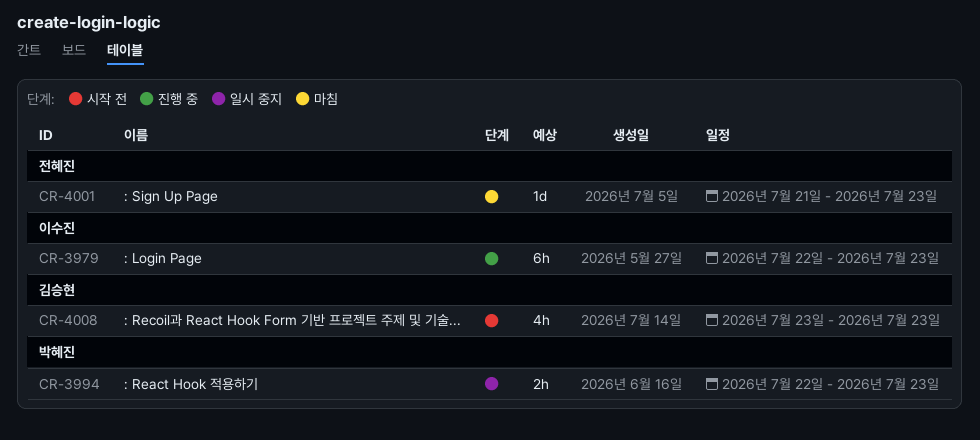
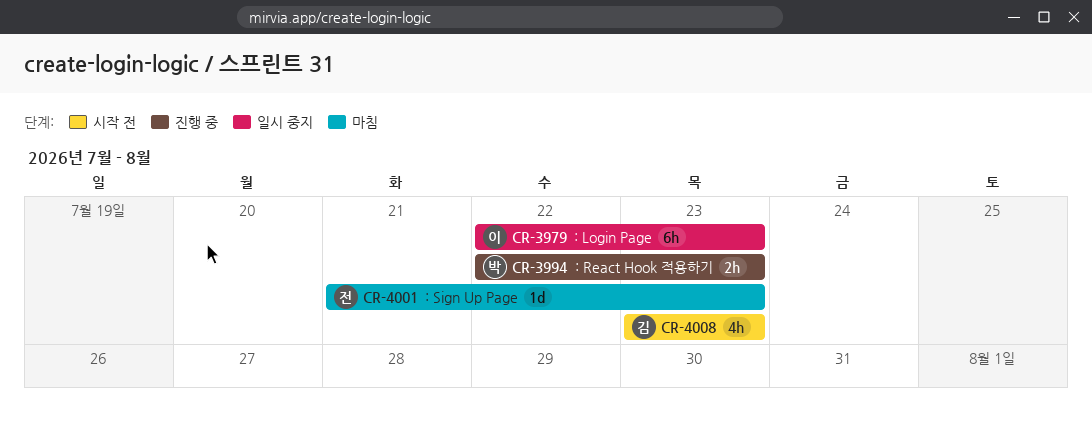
CR-3979, status: 진행 중 -> 일시 중지
CR-3994, status: 일시 중지 -> 진행 중

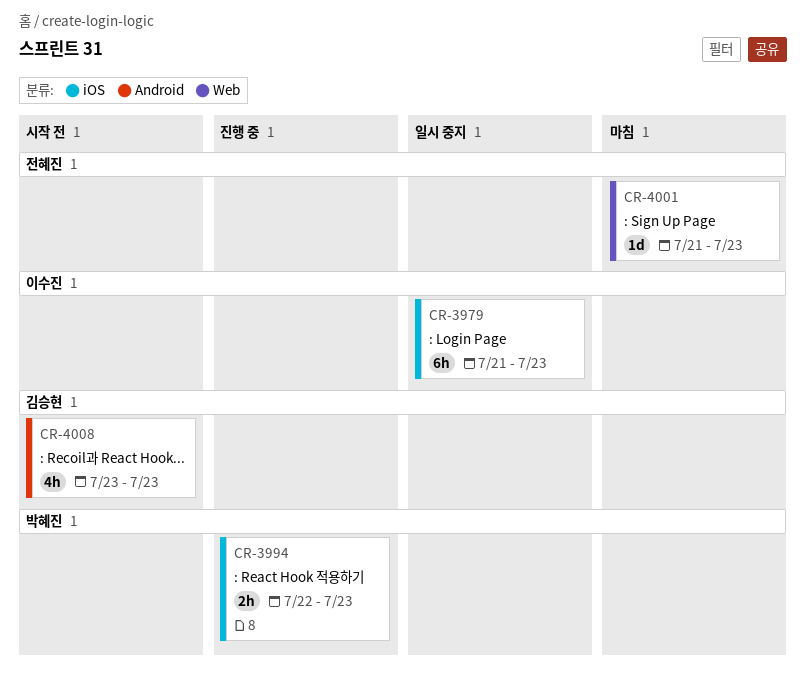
CR-3979, start: Jul 22 -> Jul 21

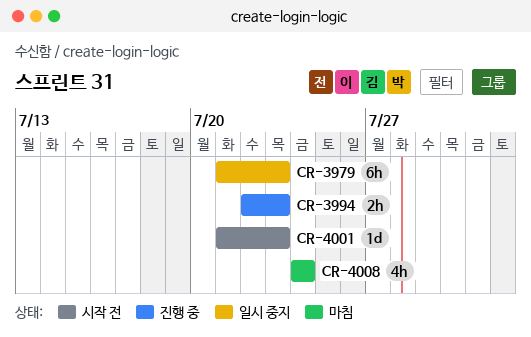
CR-4001, status: 마침 -> 시작 전
CR-4008, status: 시작 전 -> 마침
CR-4008, start: Jul 23 -> Jul 24
CR-4008, due: Jul 23 -> Jul 24

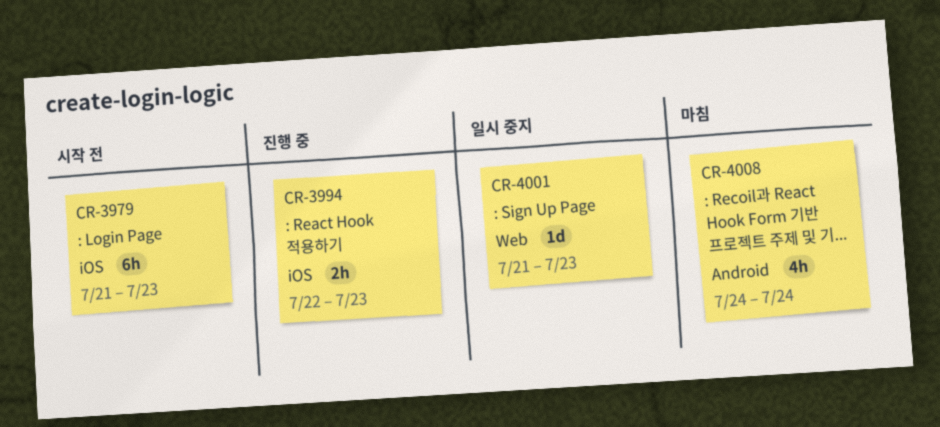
CR-3979, status: 일시 중지 -> 시작 전
CR-4001, status: 시작 전 -> 일시 중지

